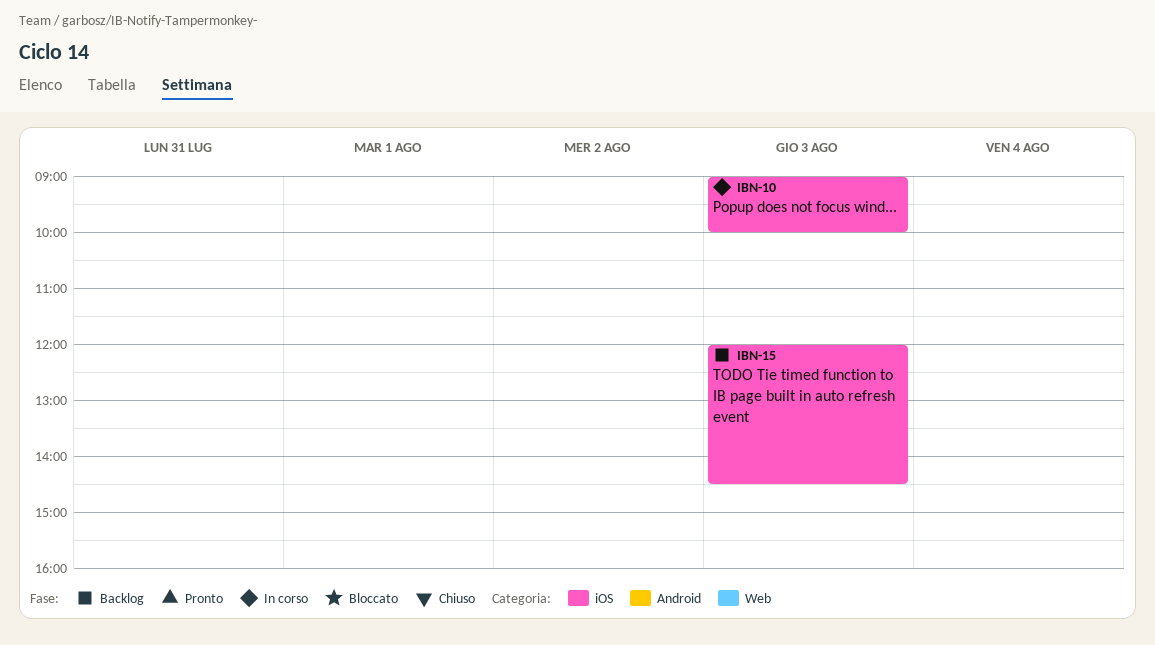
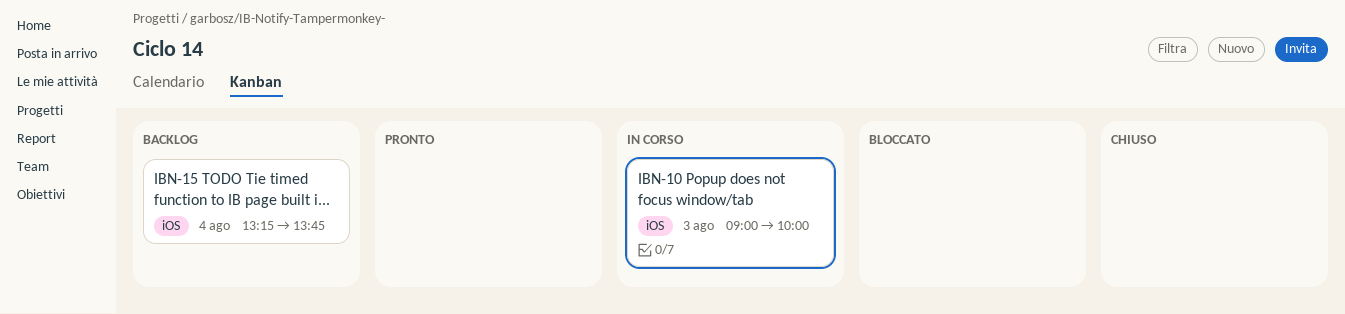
IBN-15, day: Aug 3 -> Aug 4
IBN-15, begins: 12:00 -> 13:15
IBN-15, ends: 14:30 -> 13:45

